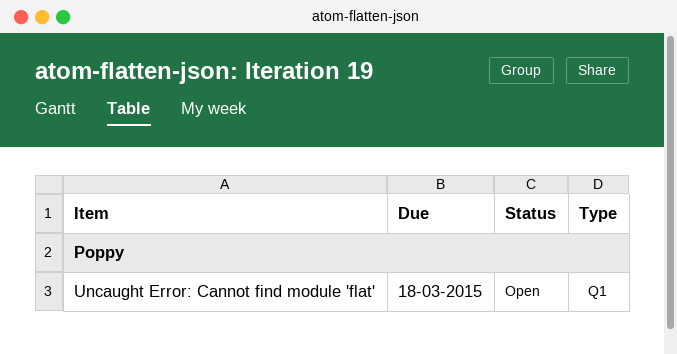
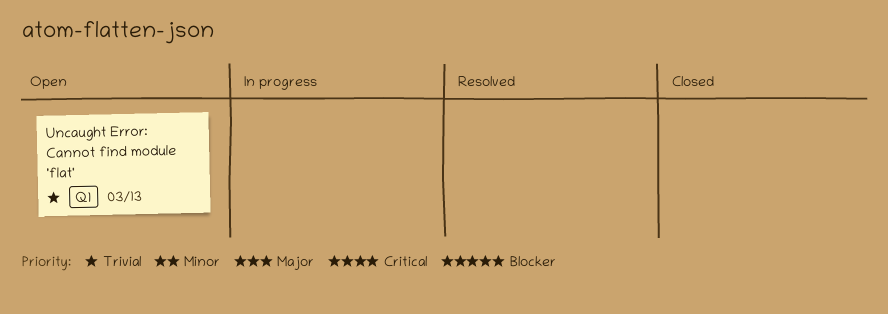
Uncaught Error: Cannot find module 'flat', due: Mar 18 -> Mar 13

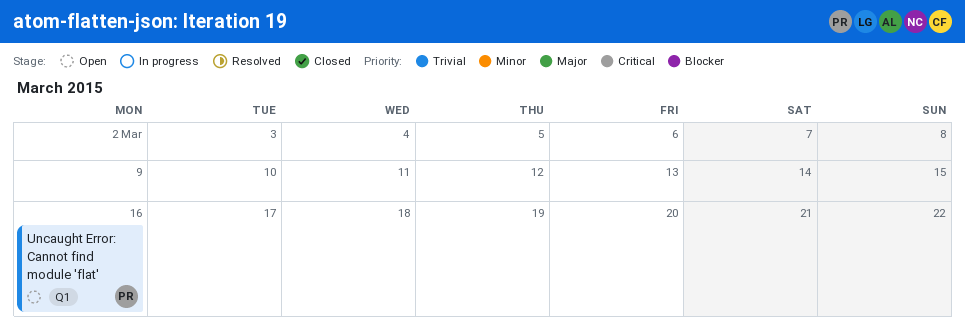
Uncaught Error: Cannot find module 'flat', due: Mar 13 -> Mar 16

